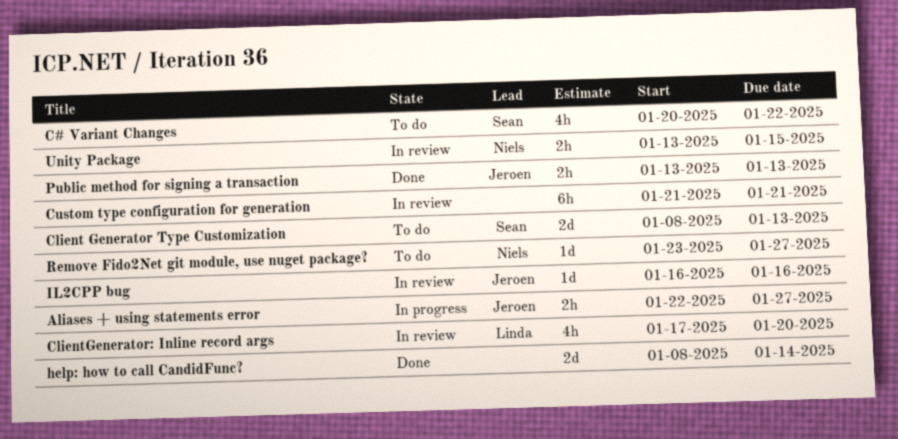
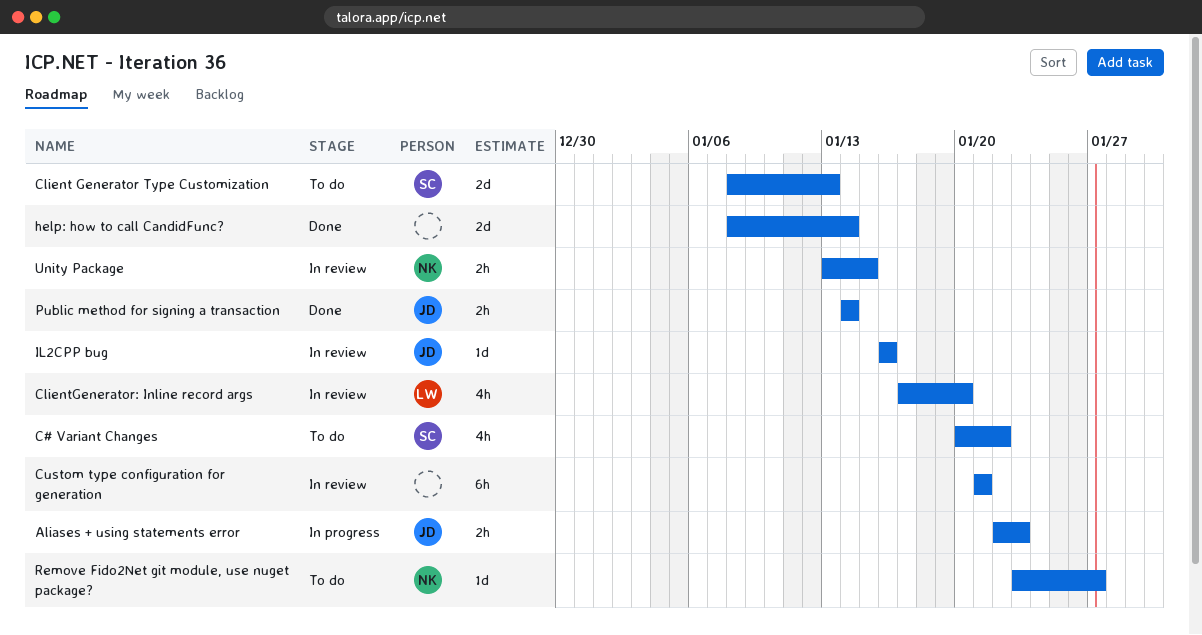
Aliases + using statements error, due: Jan 27 -> Jan 23
Public method for signing a transaction, start: Jan 13 -> Jan 14
Public method for signing a transaction, due: Jan 13 -> Jan 14

